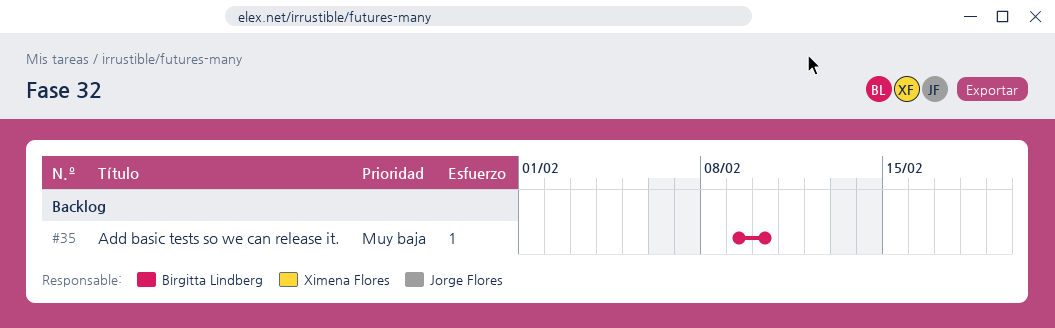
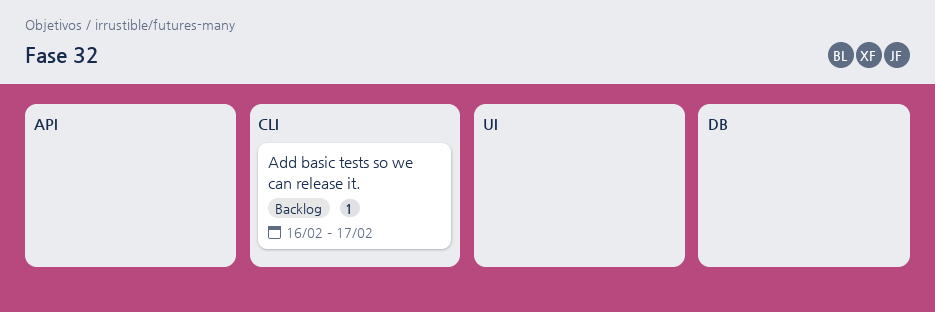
Add basic tests so we can release it., start: Feb 9 -> Feb 16
Add basic tests so we can release it., due: Feb 10 -> Feb 17

